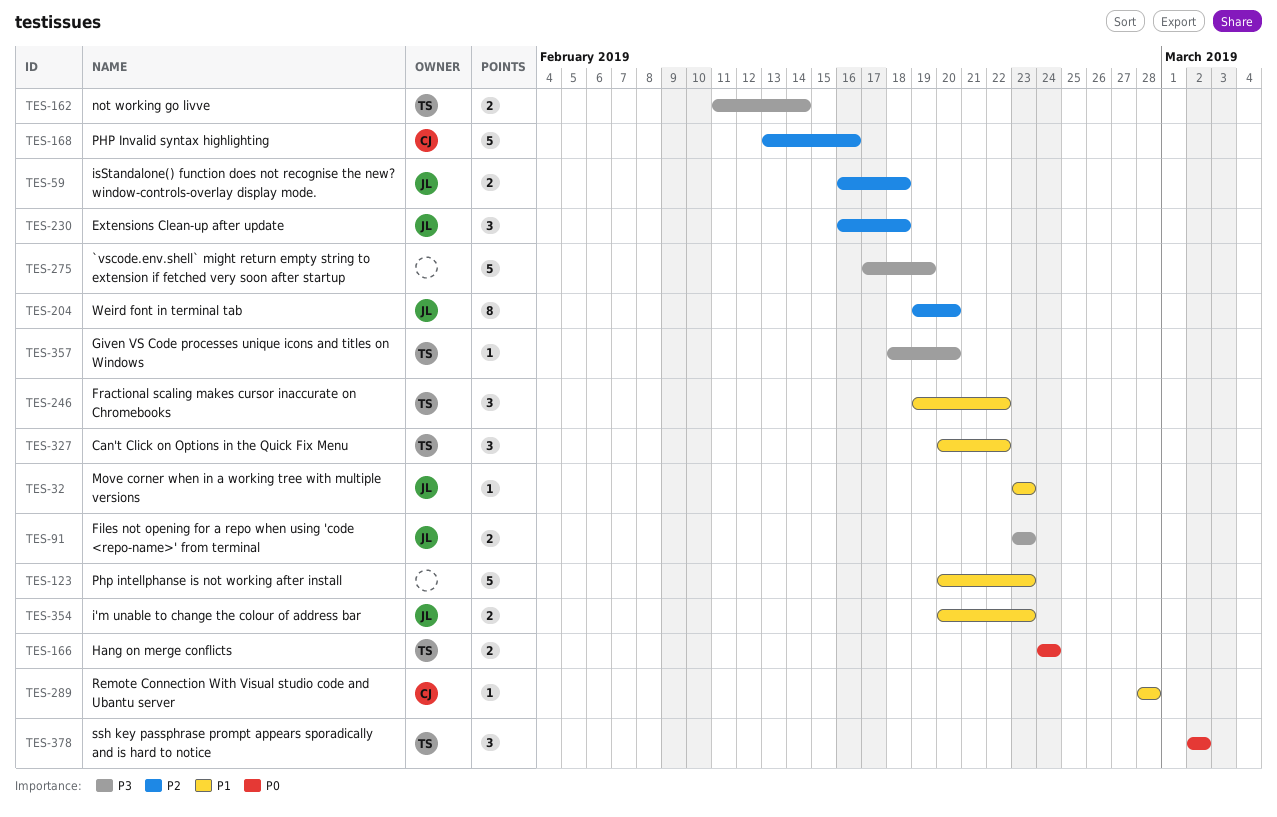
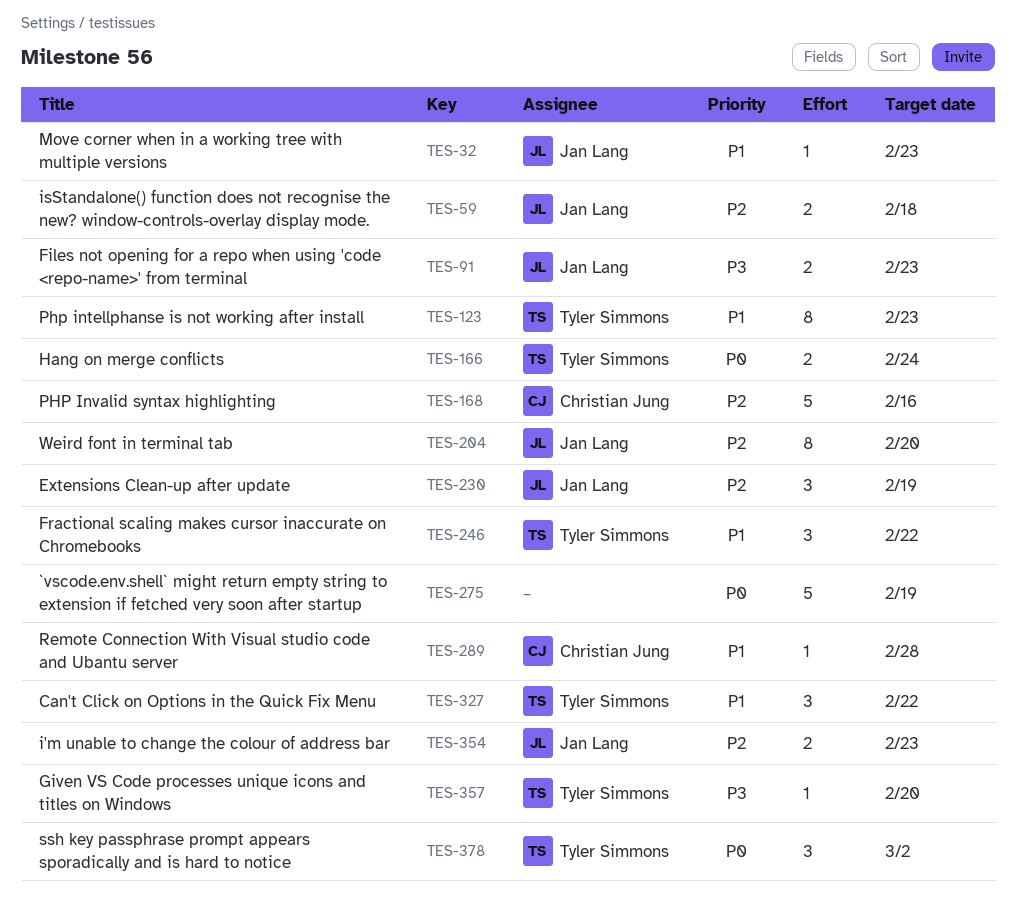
TES-123, owner: none -> Tyler Simmons
TES-123, estimate: 5 -> 8
TES-162: present -> none
TES-230, due: Feb 18 -> Feb 19
TES-275, priority: P3 -> P0
TES-354, priority: P1 -> P2

